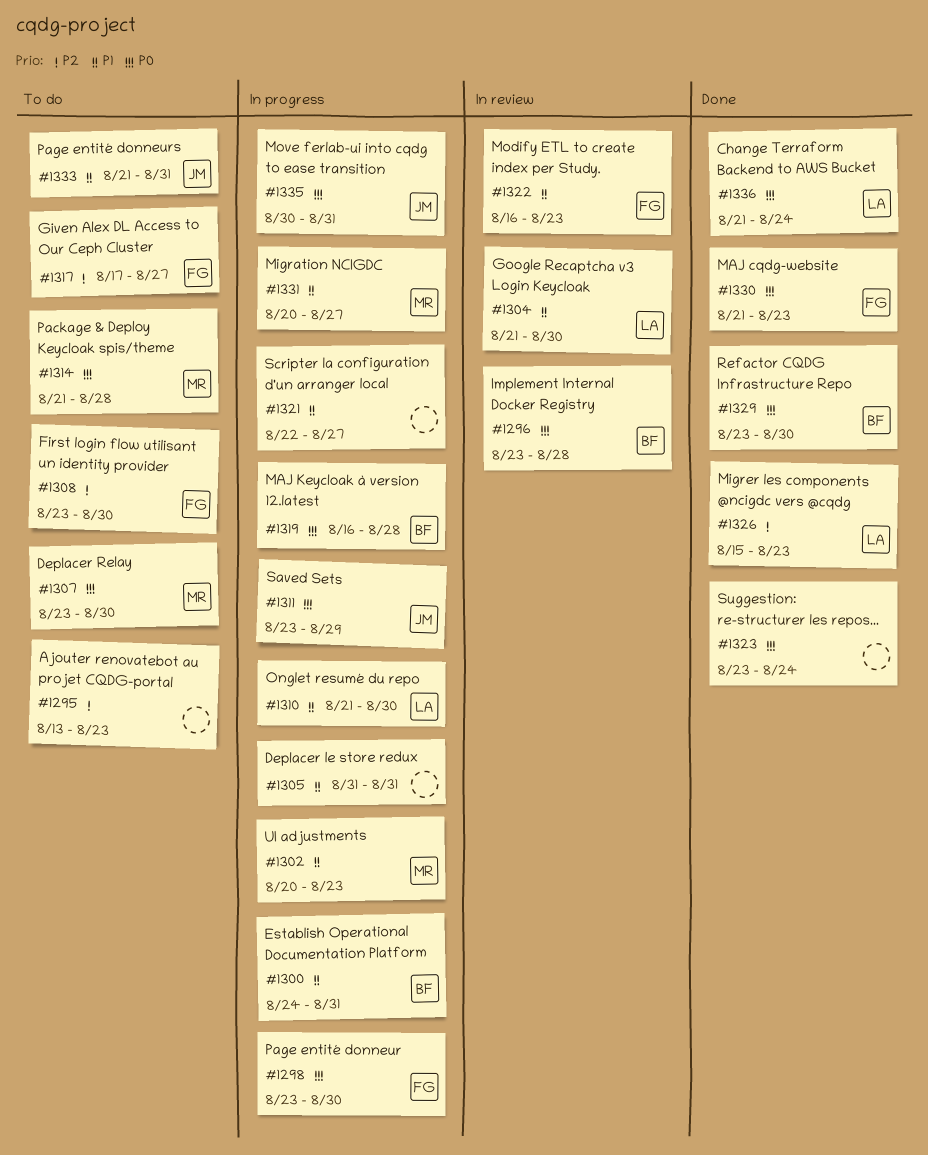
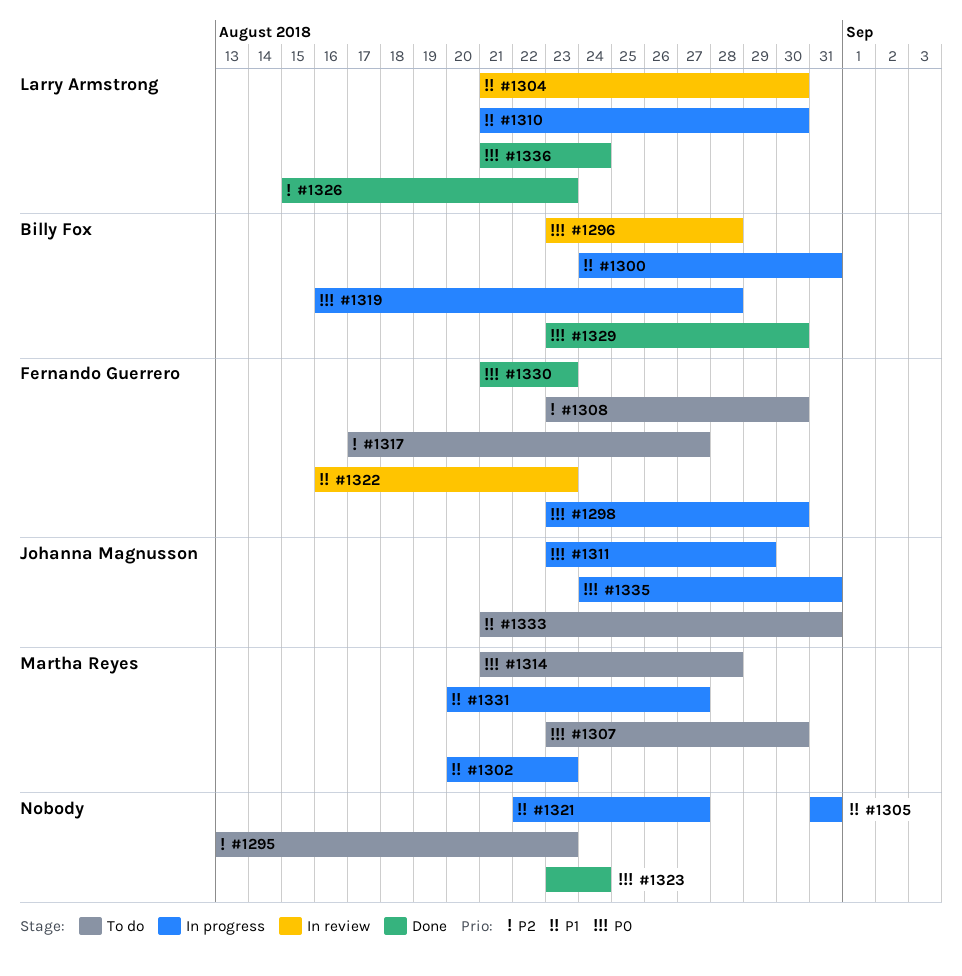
#1335, start: Aug 30 -> Aug 24

